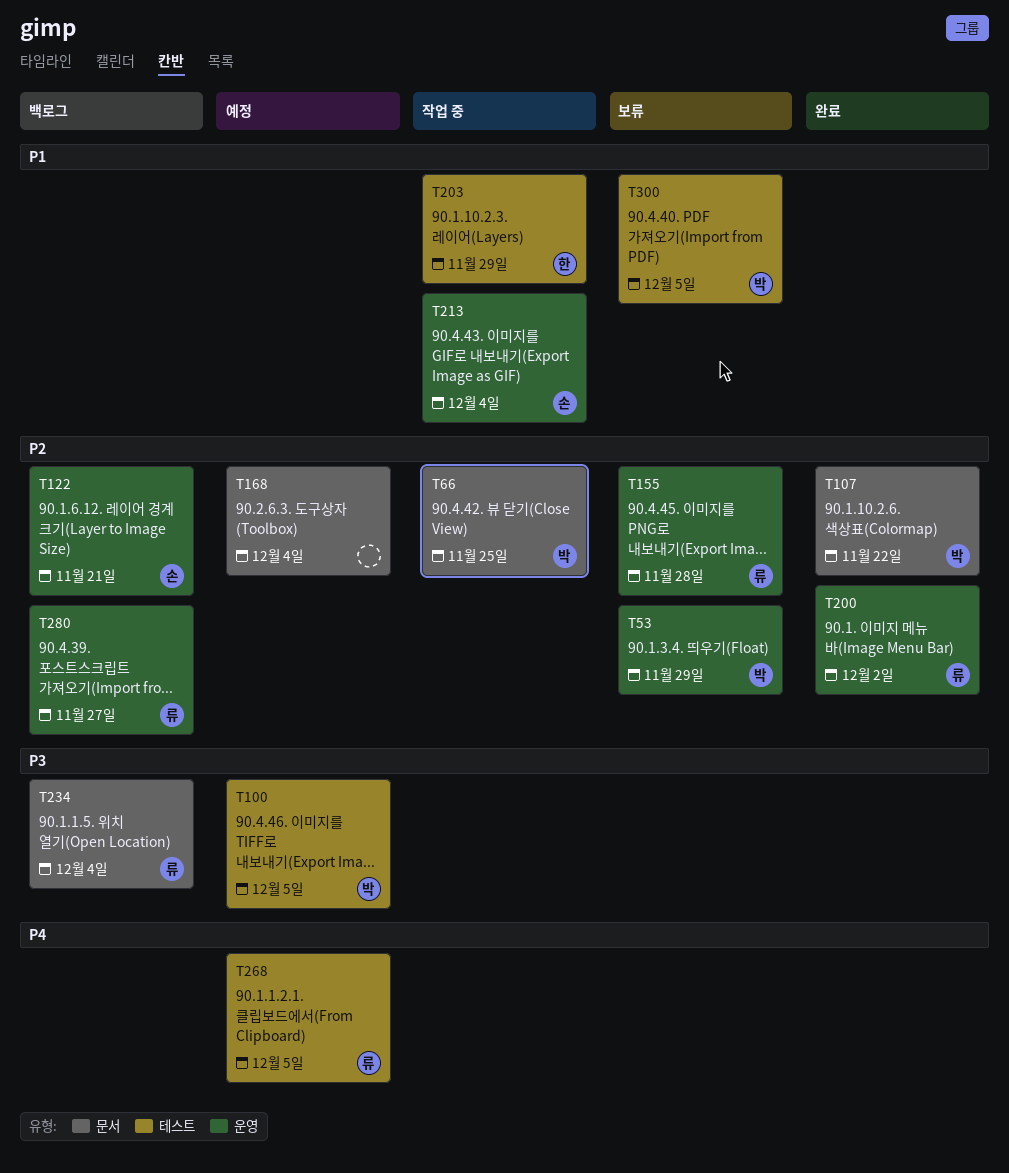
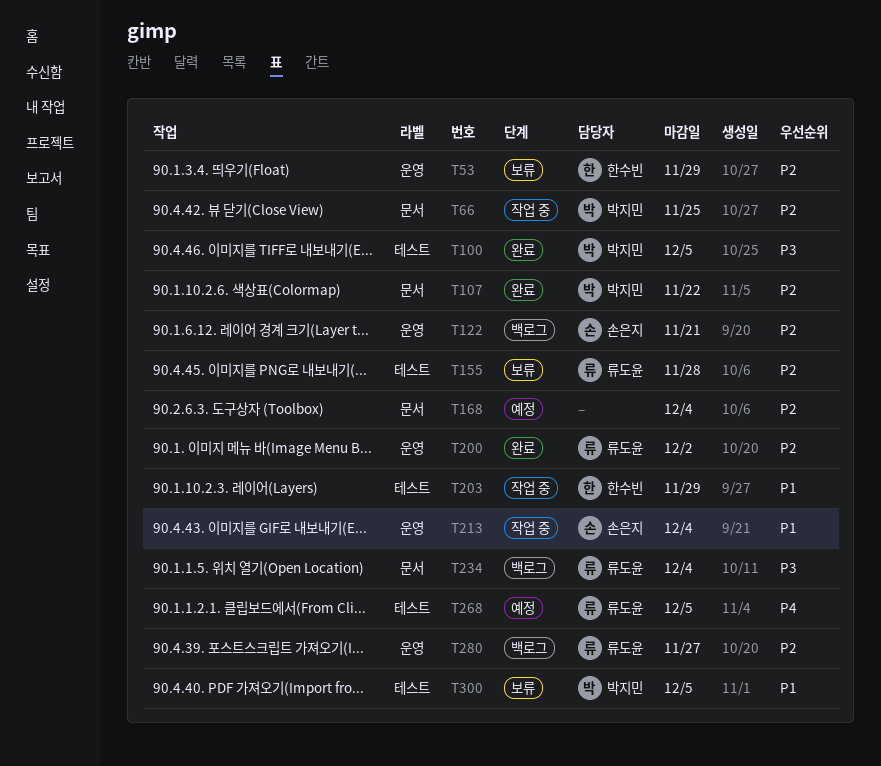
T53, owner: 박지민 -> 한수빈
T100, status: 예정 -> 완료
T155, label: 운영 -> 테스트

